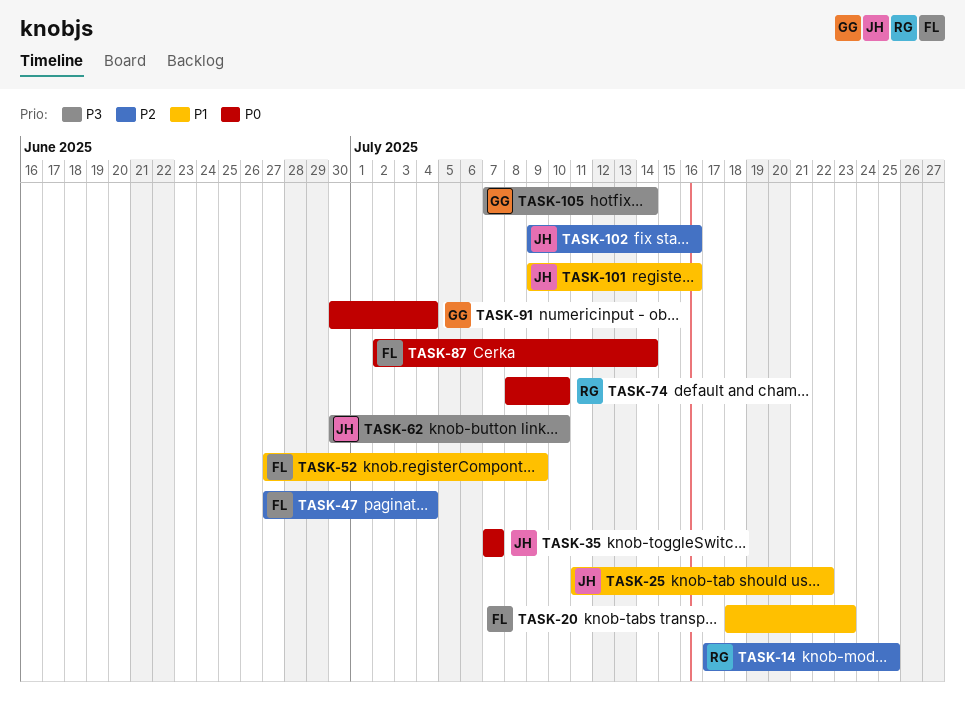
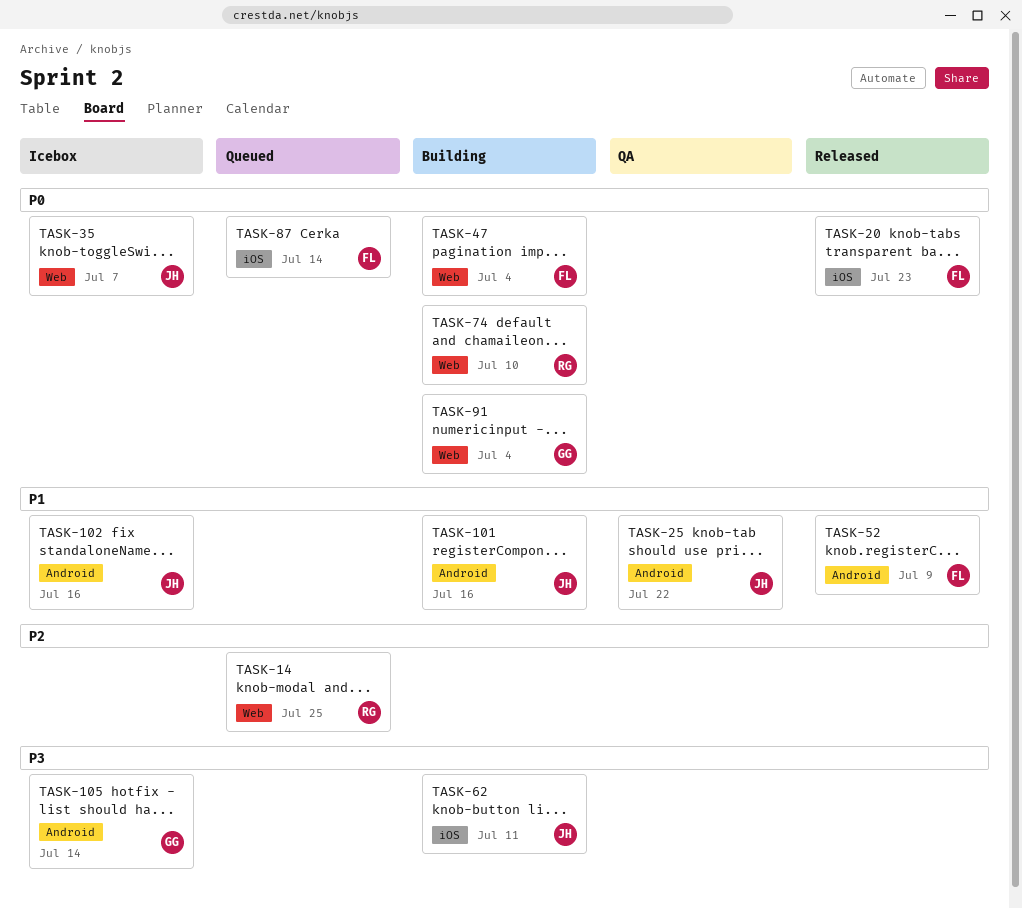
TASK-20, priority: P1 -> P0
TASK-47, priority: P2 -> P0
TASK-62, due: Jul 10 -> Jul 11
TASK-102, priority: P2 -> P1

